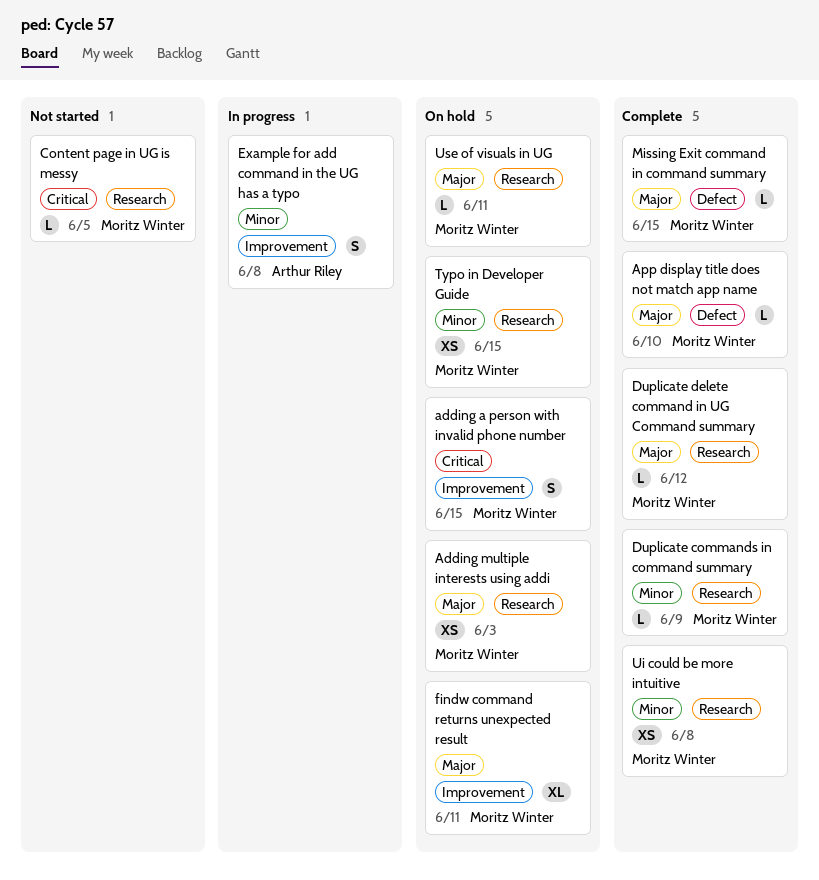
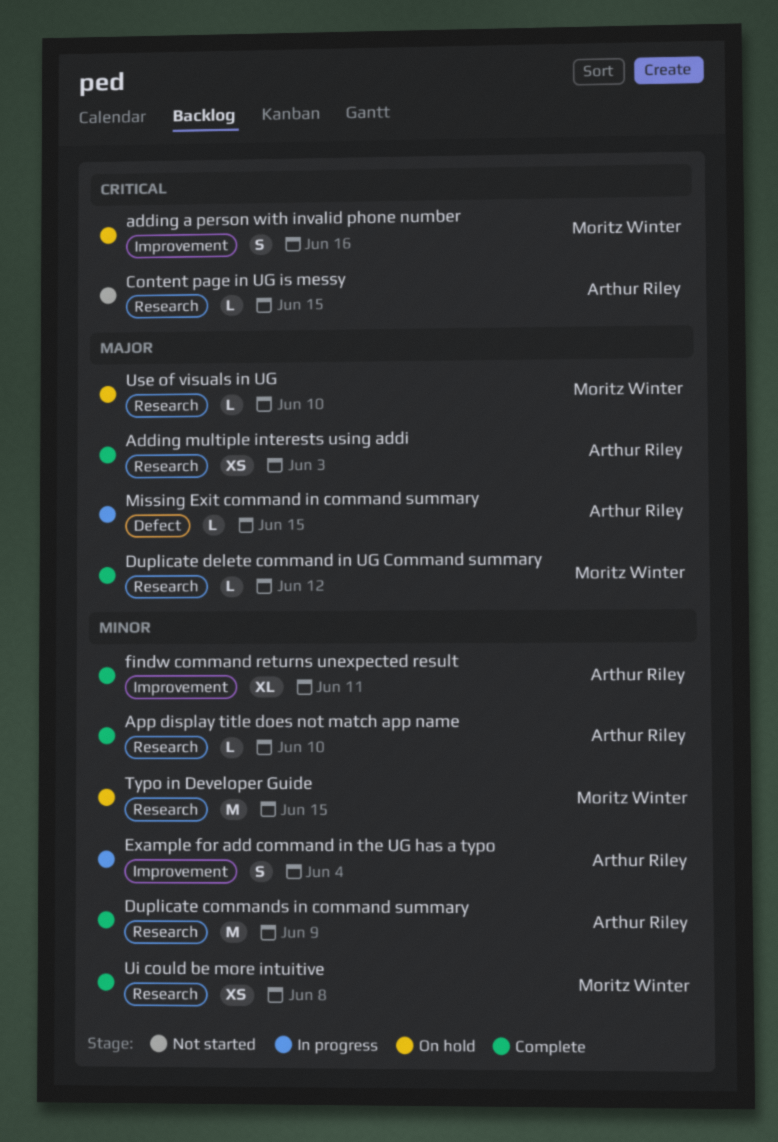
adding a person with invalid phone number, due: Jun 15 -> Jun 16
Adding multiple interests using addi, status: On hold -> Complete
Adding multiple interests using addi, owner: Moritz Winter -> Arthur Riley
App display title does not match app name, owner: Moritz Winter -> Arthur Riley
App display title does not match app name, priority: Major -> Minor
App display title does not match app name, label: Defect -> Research
Content page in UG is messy, owner: Moritz Winter -> Arthur Riley
Content page in UG is messy, due: Jun 5 -> Jun 15
Duplicate commands in command summary, owner: Moritz Winter -> Arthur Riley
Duplicate commands in command summary, estimate: L -> M
Example for add command in the UG has a typo, due: Jun 8 -> Jun 4
findw command returns unexpected result, status: On hold -> Complete
findw command returns unexpected result, owner: Moritz Winter -> Arthur Riley
findw command returns unexpected result, priority: Major -> Minor
Missing Exit command in command summary, status: Complete -> In progress
Missing Exit command in command summary, owner: Moritz Winter -> Arthur Riley
Typo in Developer Guide, estimate: XS -> M
Use of visuals in UG, due: Jun 11 -> Jun 10

